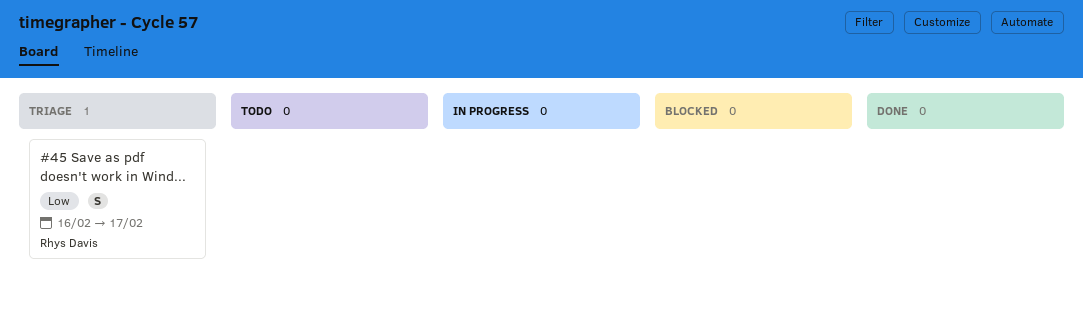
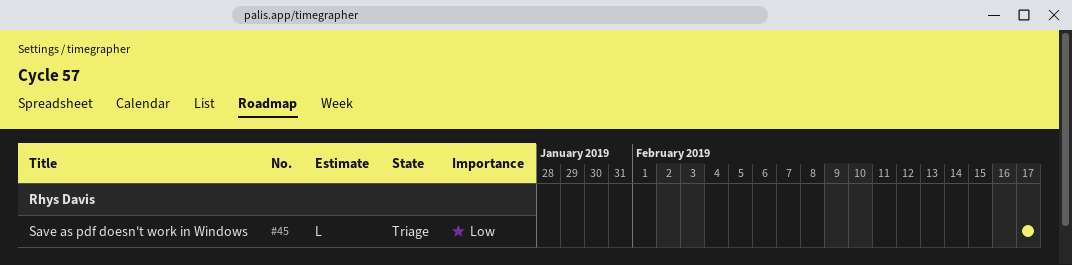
#45, estimate: S -> L
#45, start: Feb 16 -> Feb 17

